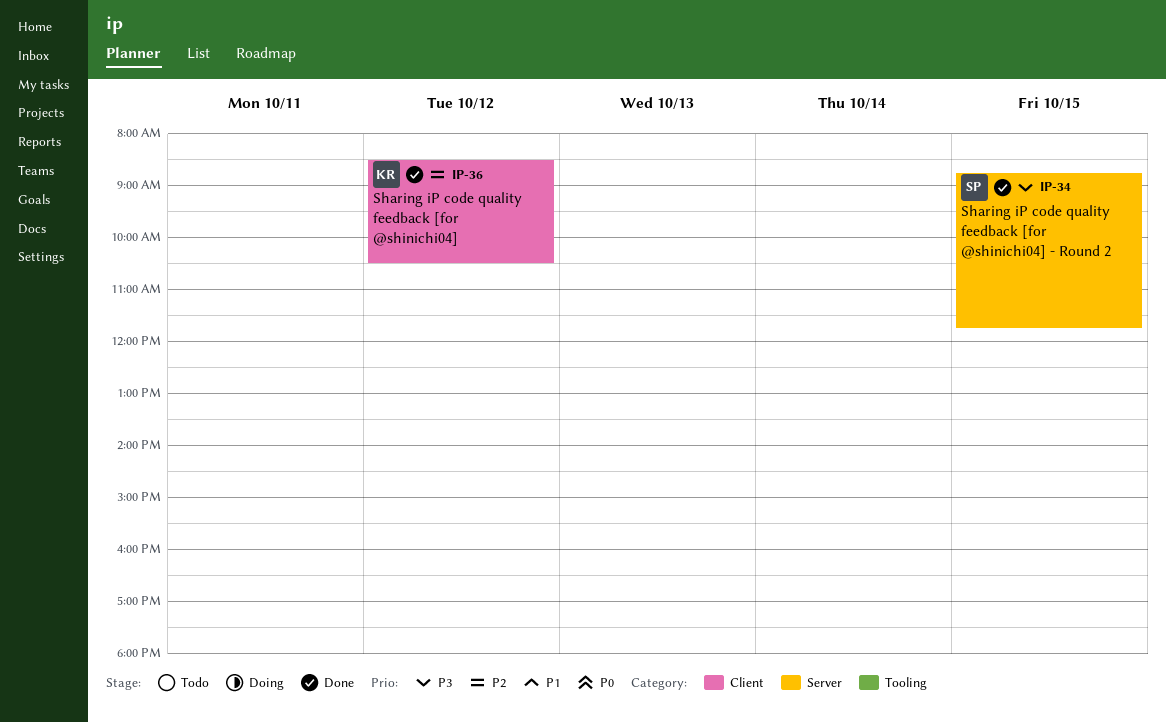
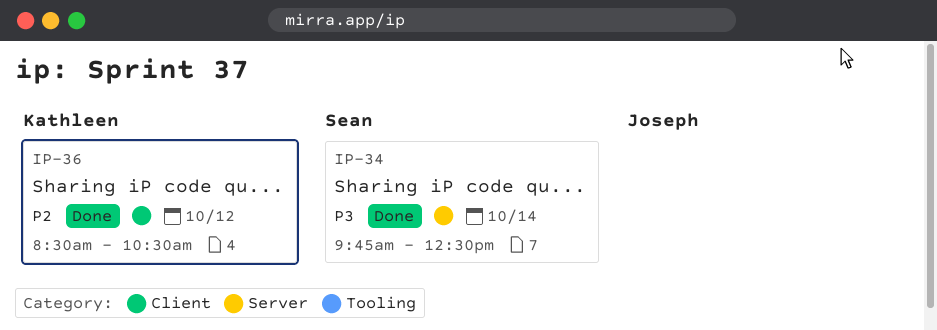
IP-34, day: Oct 15 -> Oct 14
IP-34, begins: 08:45 -> 09:45
IP-34, ends: 11:45 -> 12:30

